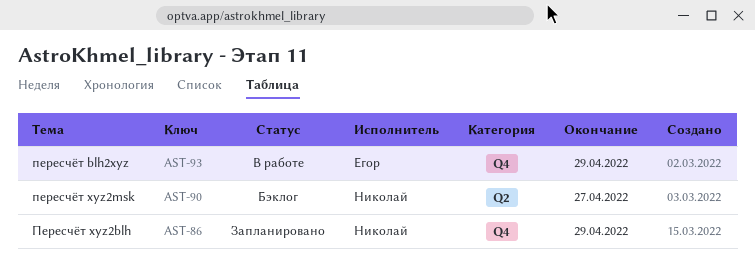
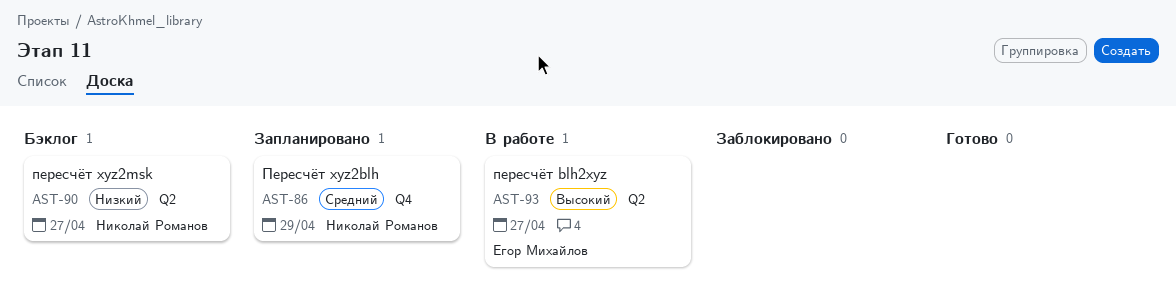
AST-93, label: Q4 -> Q2
AST-93, due: Apr 29 -> Apr 27

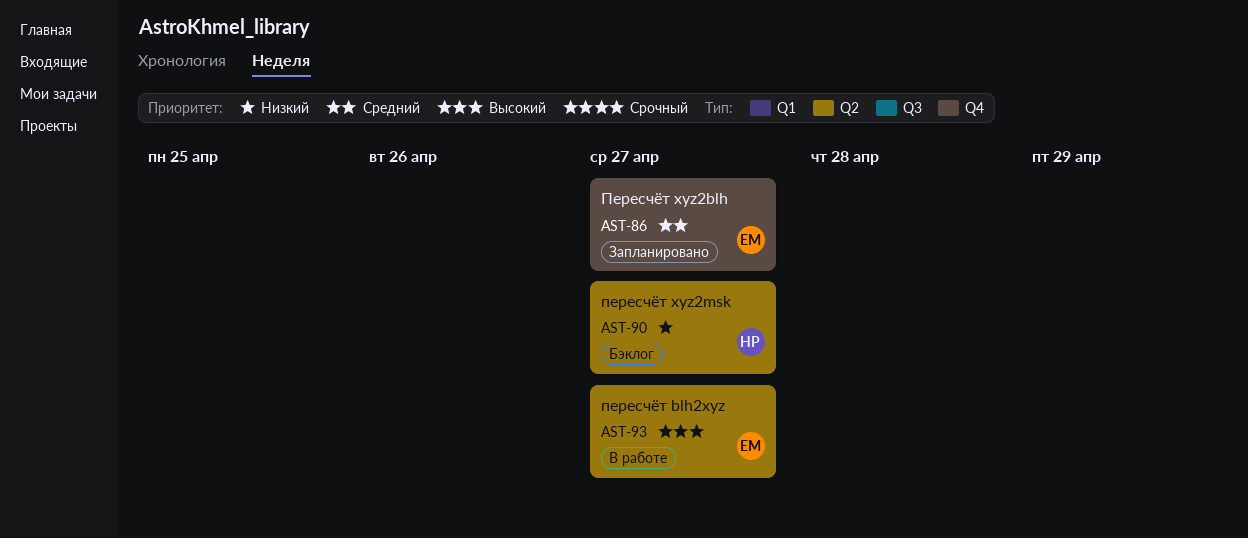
AST-86, owner: Николай Романов -> Егор Михайлов
AST-86, due: Apr 29 -> Apr 27

